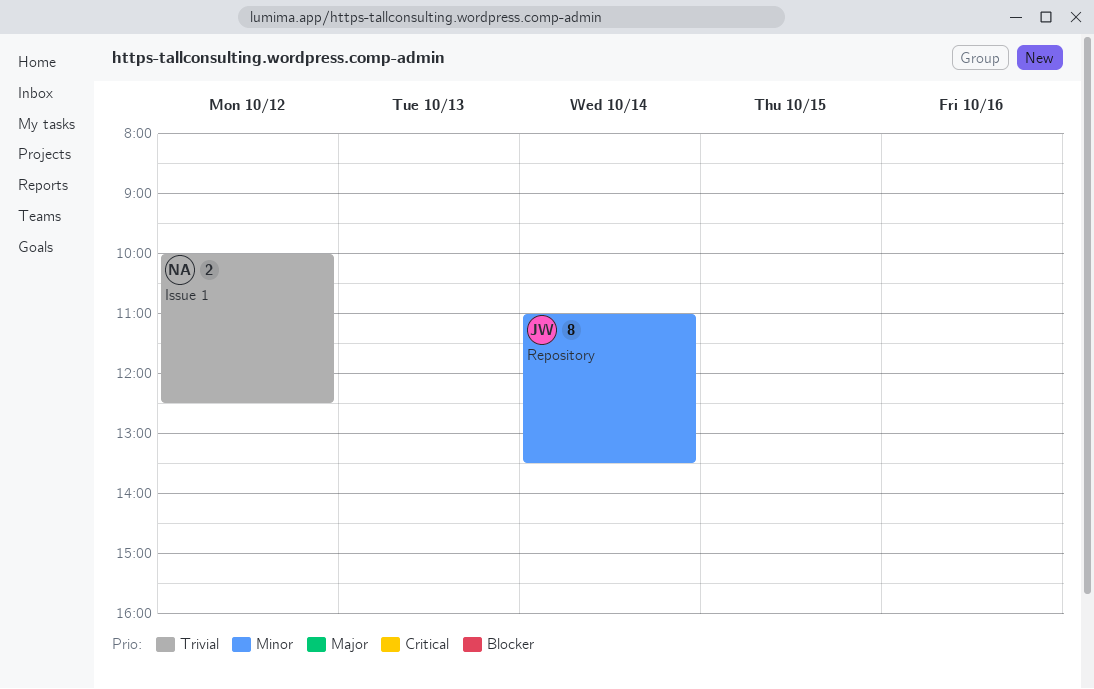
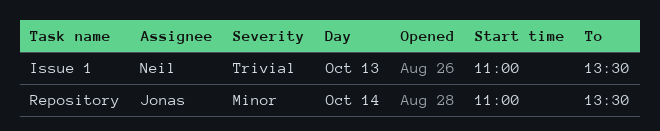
Issue 1, day: Oct 12 -> Oct 13
Issue 1, begins: 10:00 -> 11:00
Issue 1, ends: 12:30 -> 13:30

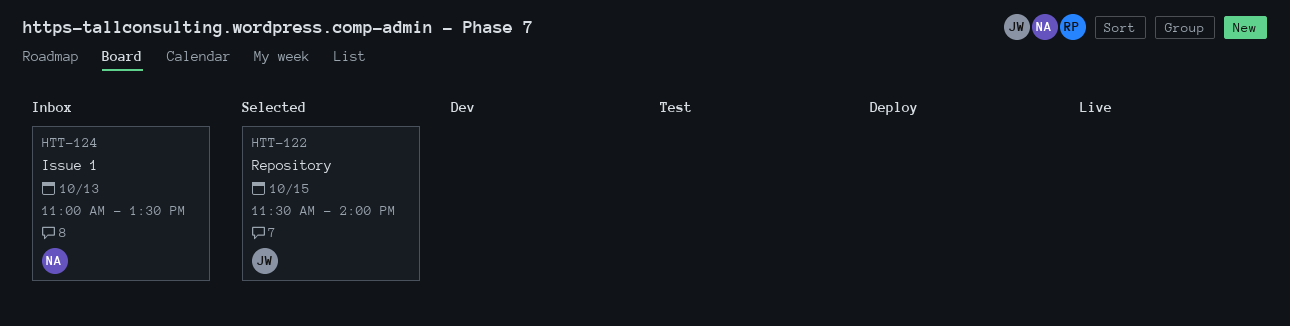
Repository, day: Oct 14 -> Oct 15
Repository, begins: 11:00 -> 11:30
Repository, ends: 13:30 -> 14:00

